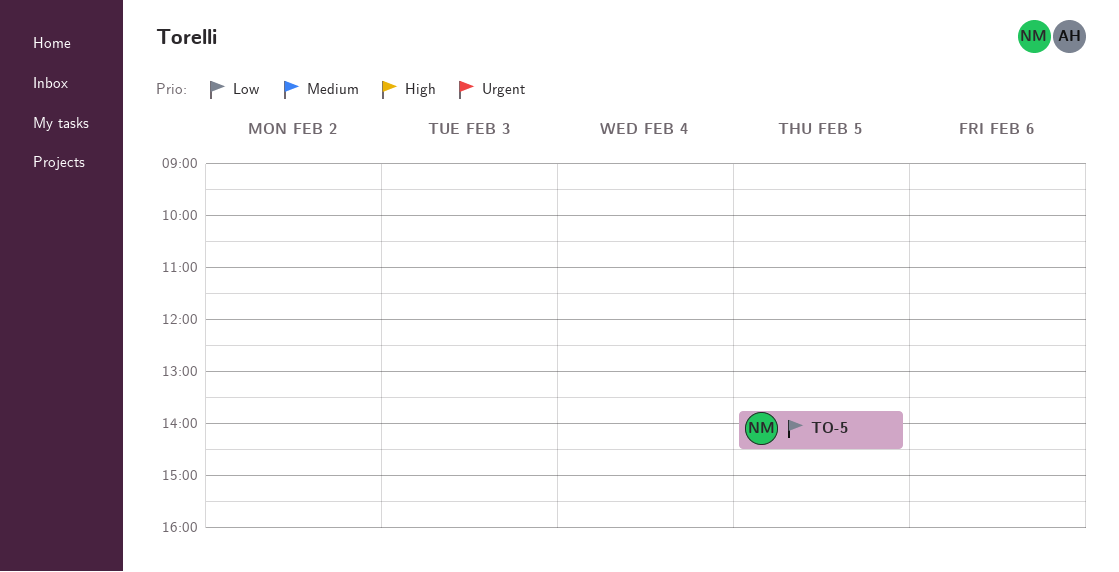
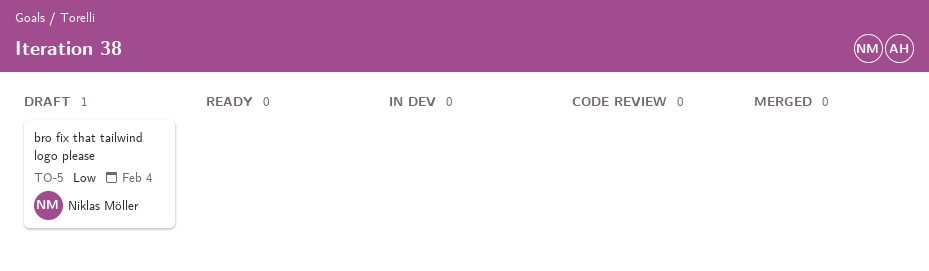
TO-5, day: Feb 5 -> Feb 4

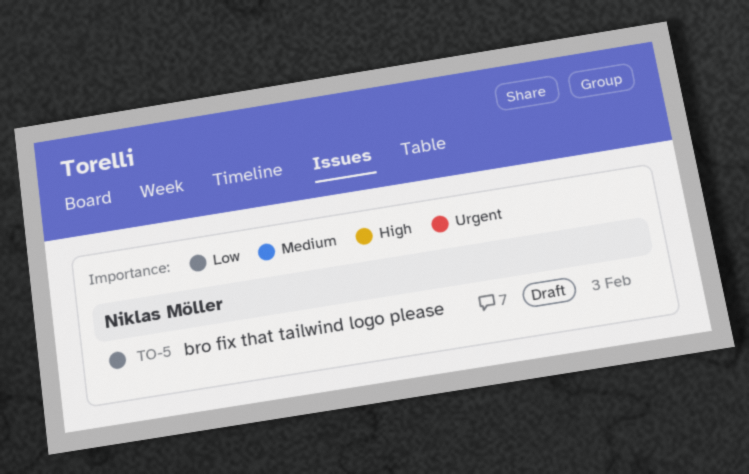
TO-5, day: Feb 4 -> Feb 3

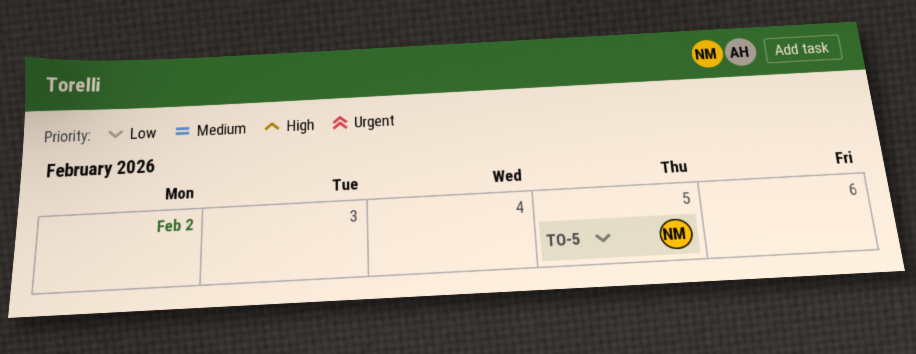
TO-5, day: Feb 3 -> Feb 5

